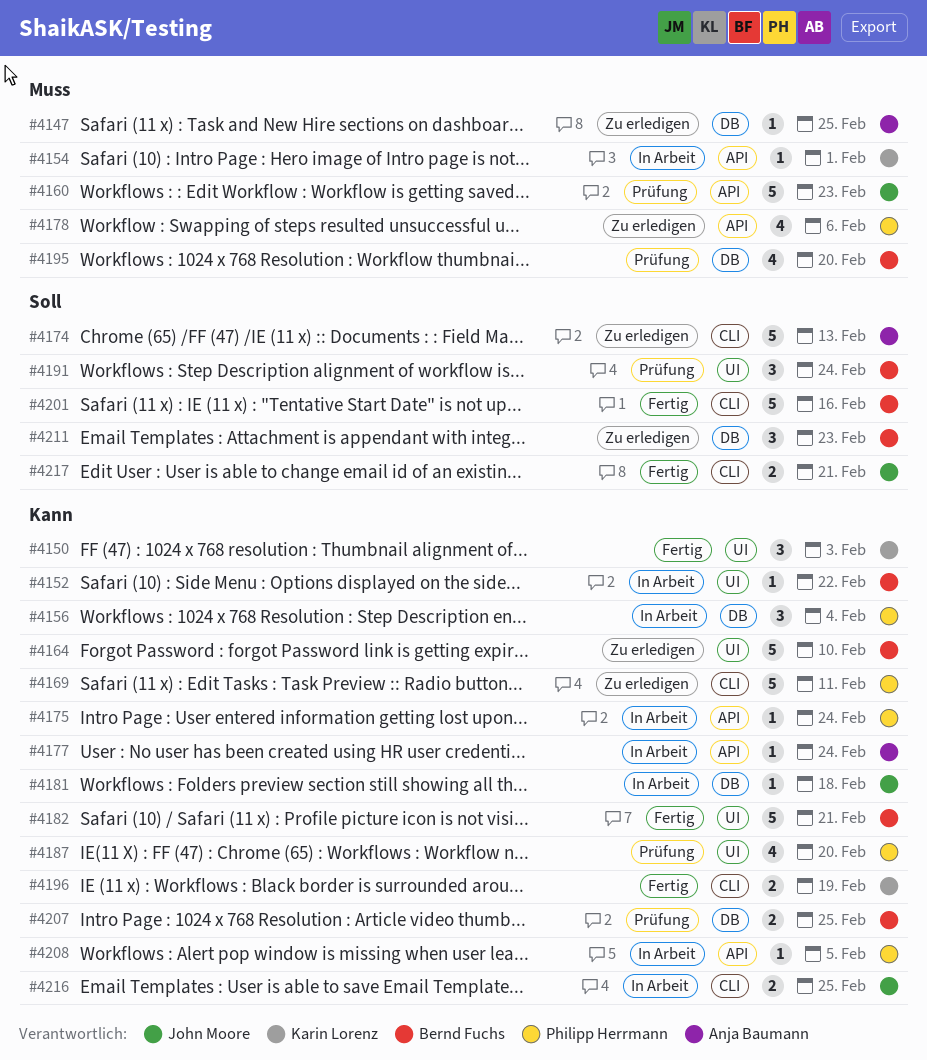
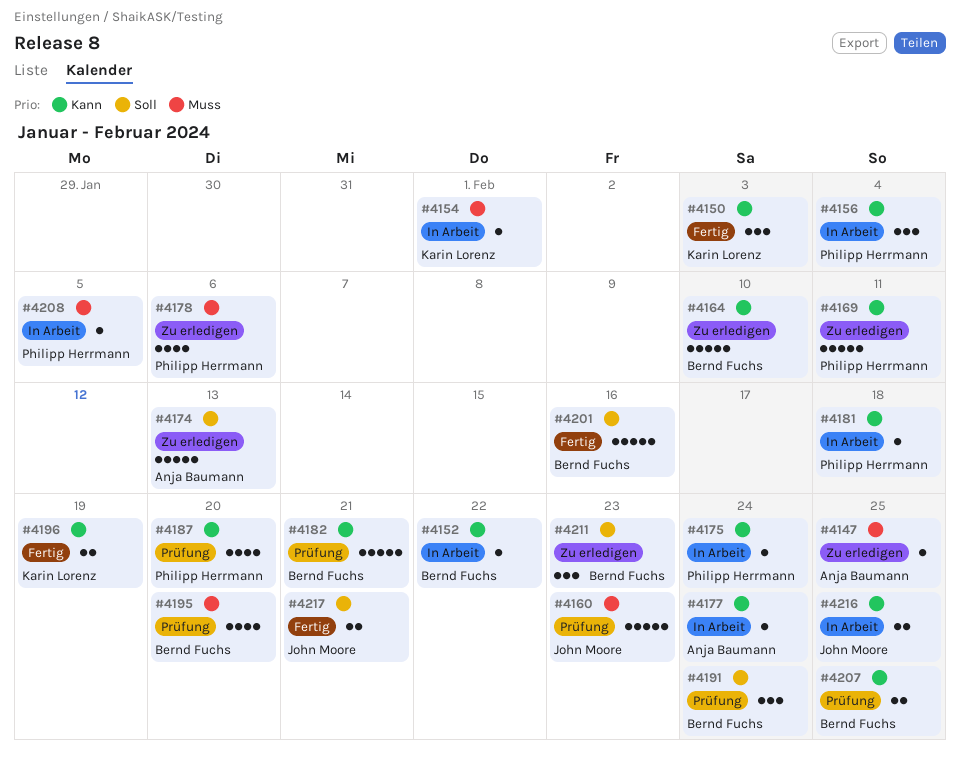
#4181, owner: John Moore -> Philipp Herrmann
#4182, status: Fertig -> Prüfung
#4208, priority: Kann -> Muss

